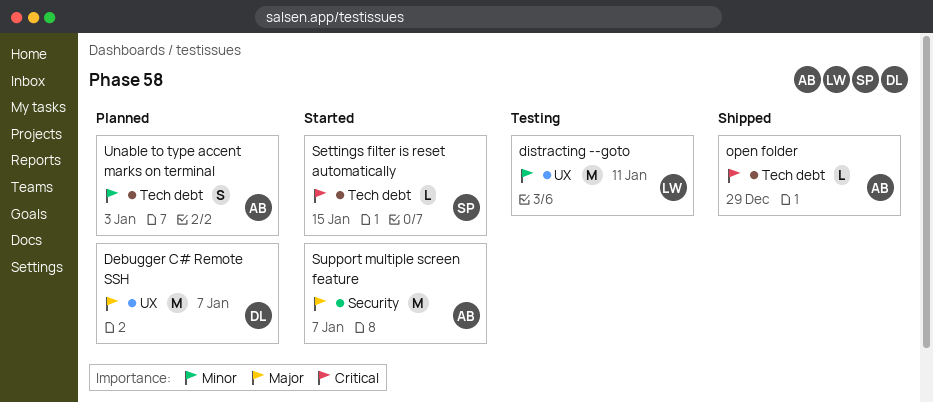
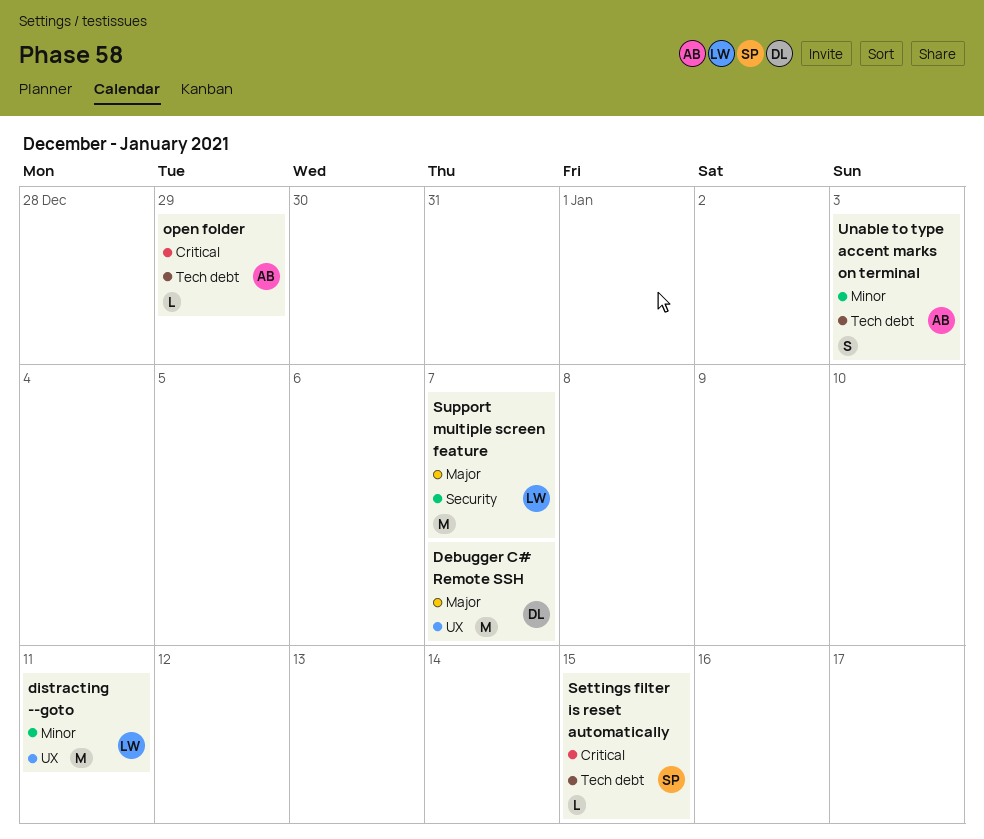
Support multiple screen feature, owner: AB -> LW

